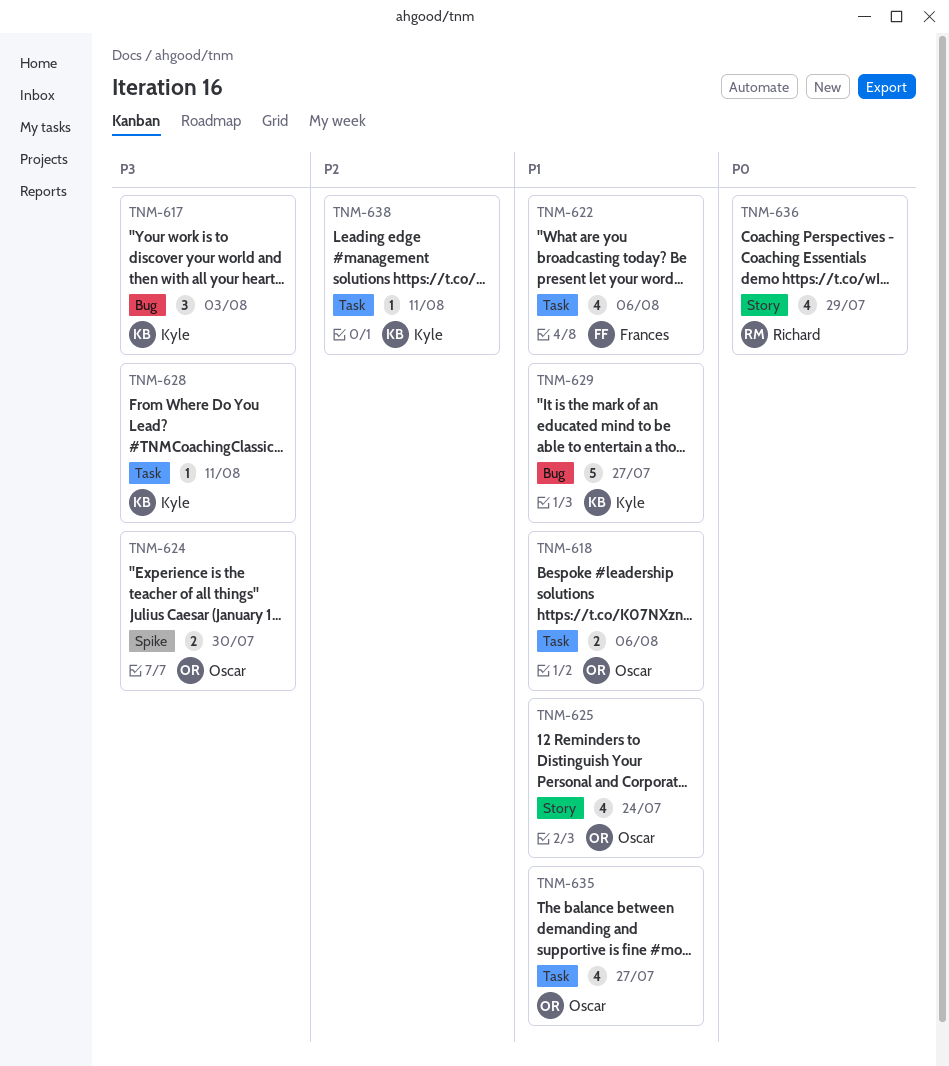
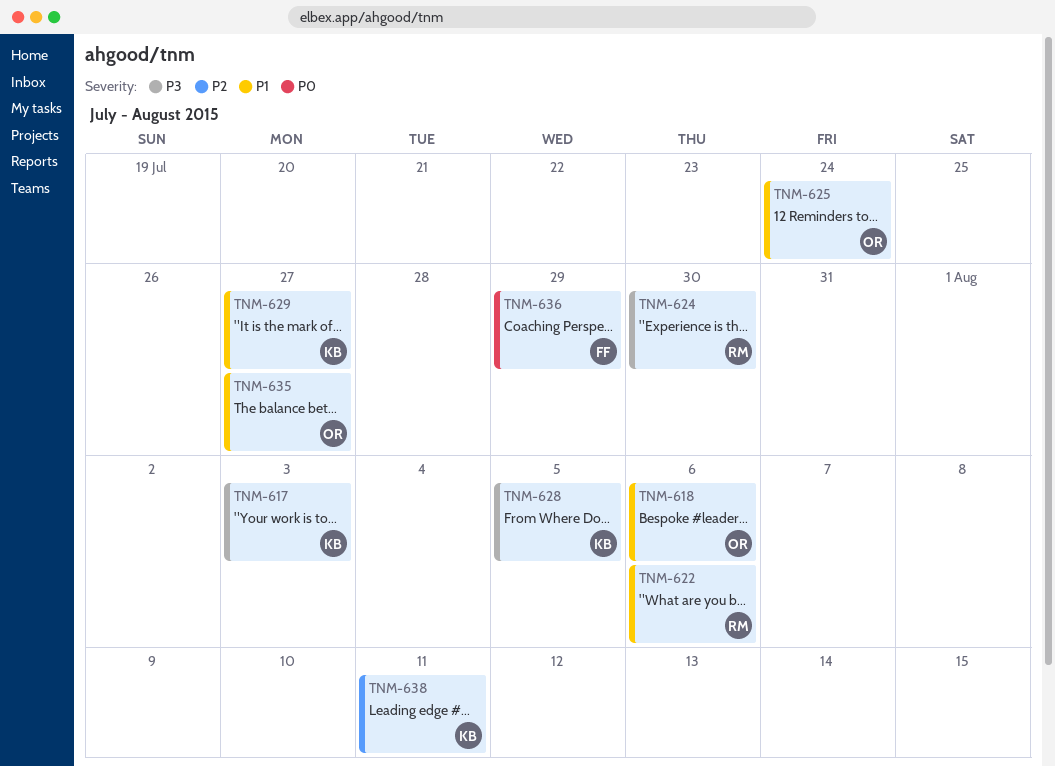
TNM-622, owner: Frances -> Richard
TNM-624, owner: Oscar -> Richard
TNM-628, due: Aug 11 -> Aug 5
TNM-636, owner: Richard -> Frances

